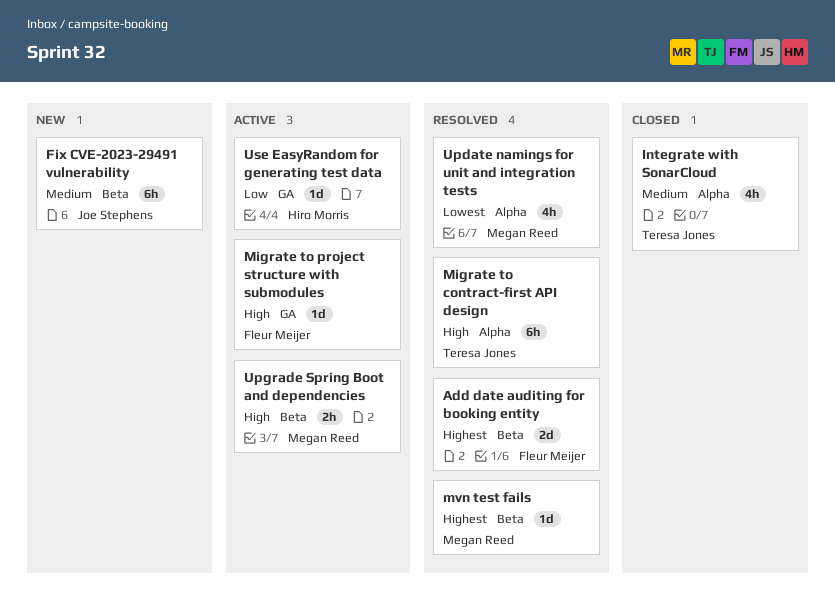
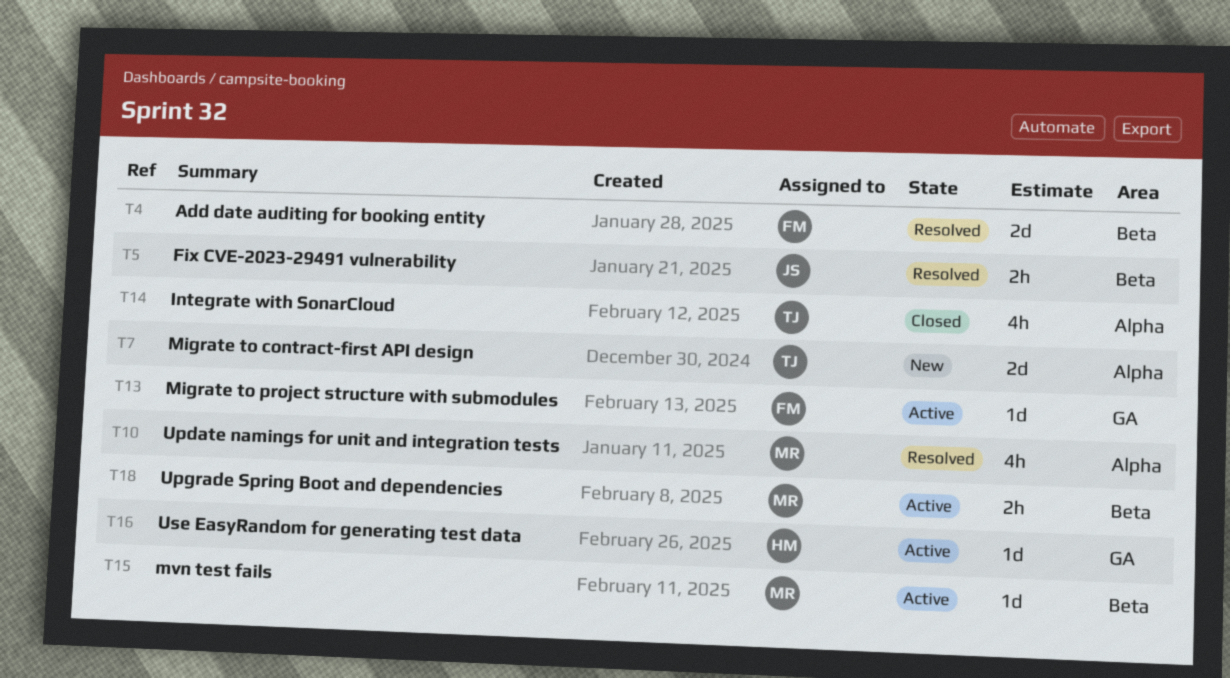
Fix CVE-2023-29491 vulnerability, status: New -> Resolved
Fix CVE-2023-29491 vulnerability, estimate: 6h -> 2h
Migrate to contract-first API design, status: Resolved -> New
Migrate to contract-first API design, estimate: 6h -> 2d
mvn test fails, status: Resolved -> Active

